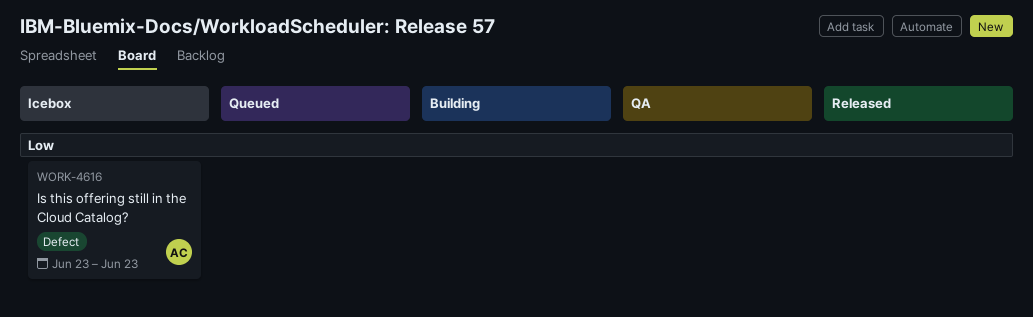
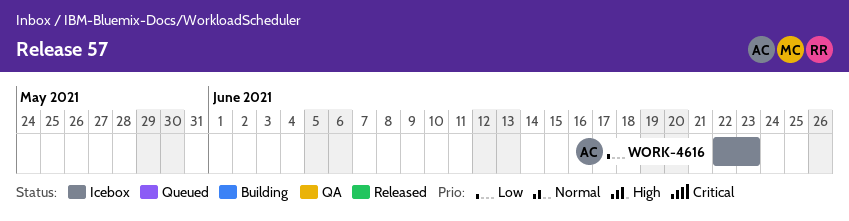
WORK-4616, start: Jun 23 -> Jun 22

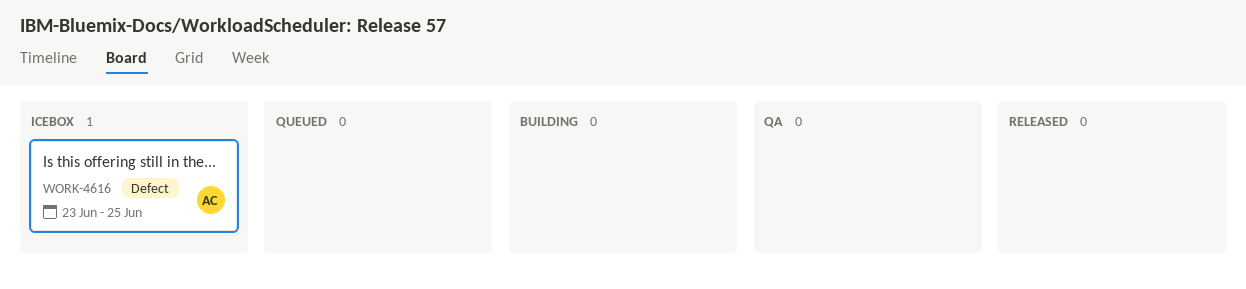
WORK-4616, start: Jun 22 -> Jun 23
WORK-4616, due: Jun 23 -> Jun 25

